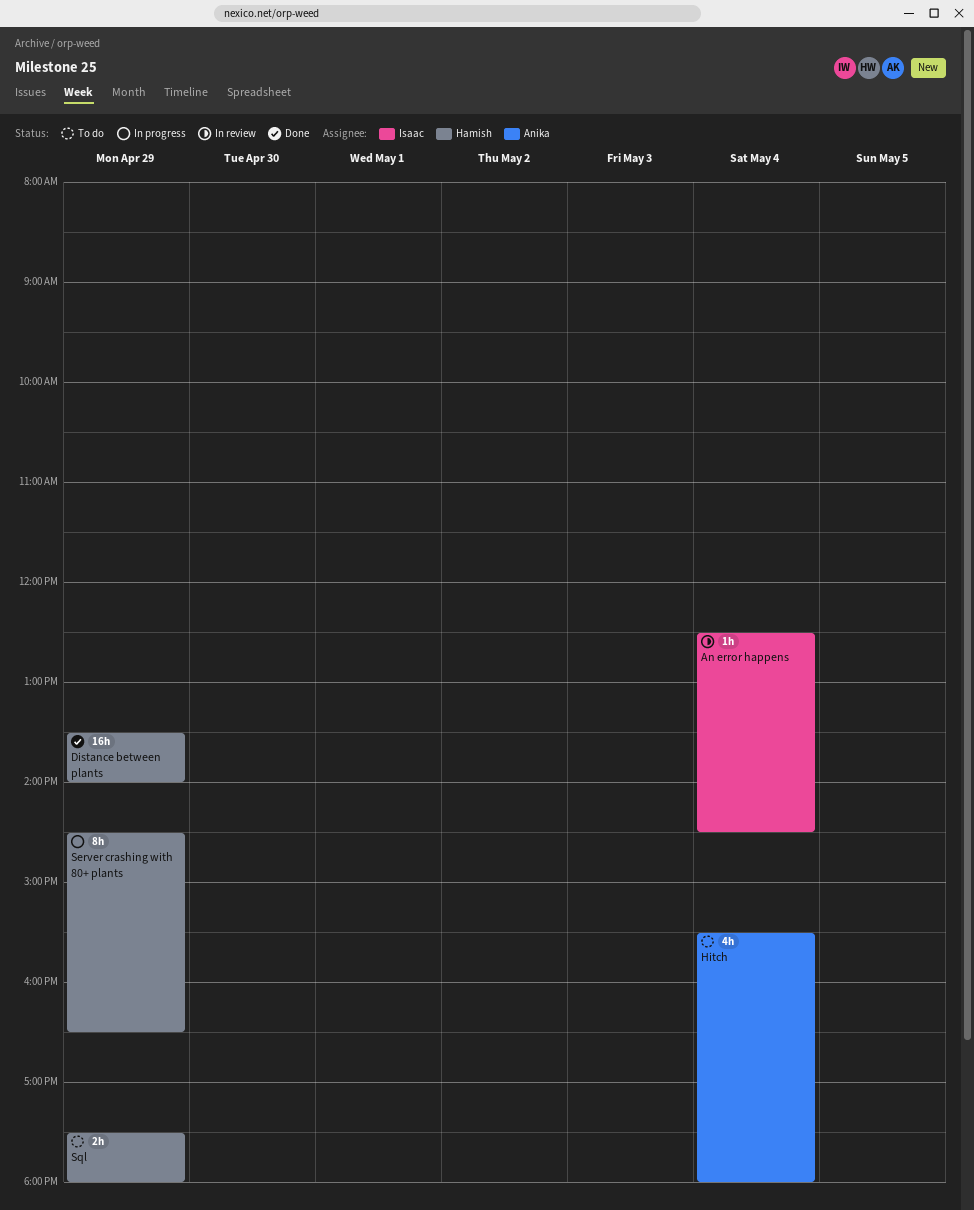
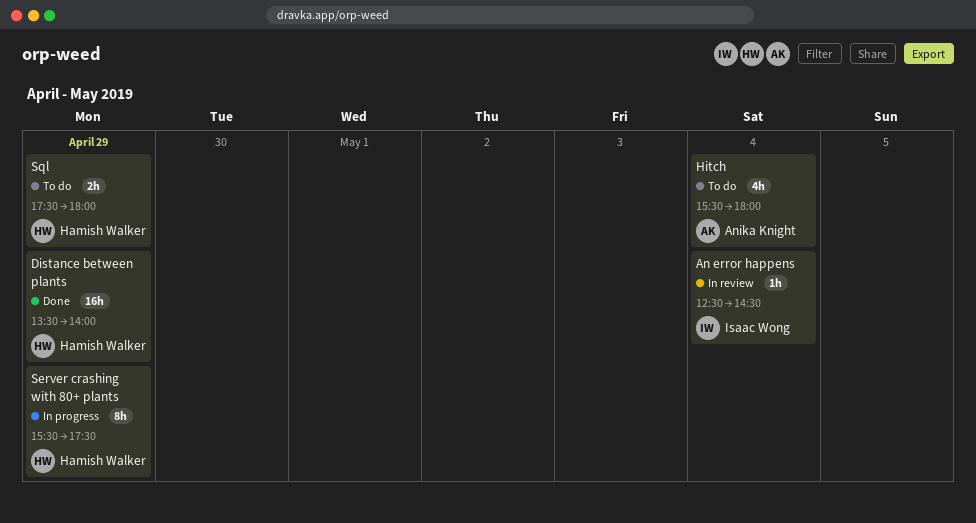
Server crashing with 80+ plants, begins: 14:30 -> 15:30
Server crashing with 80+ plants, ends: 16:30 -> 17:30

